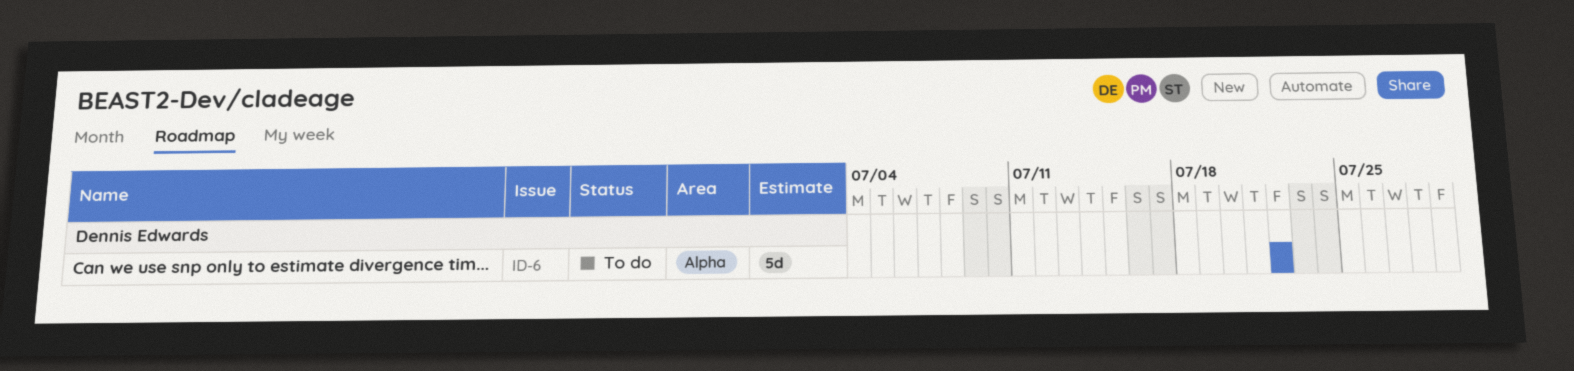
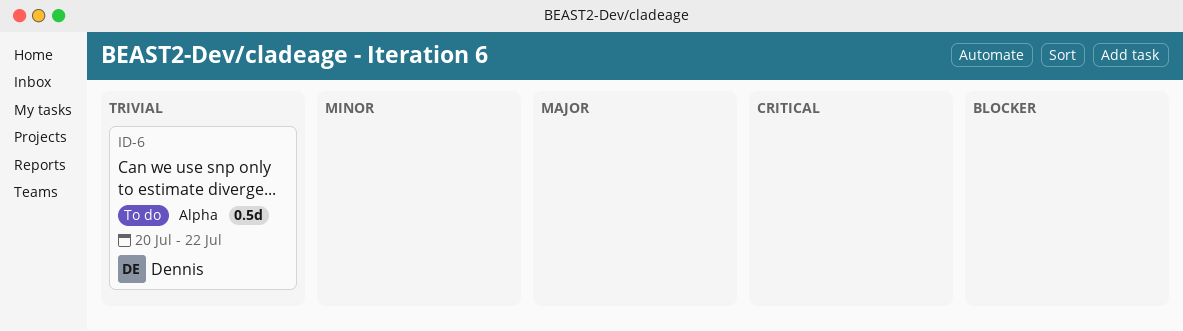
ID-6, estimate: 5d -> 0.5d
ID-6, start: Jul 22 -> Jul 20

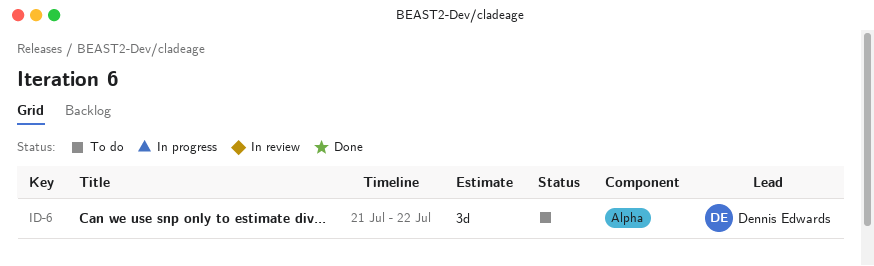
ID-6, estimate: 0.5d -> 3d
ID-6, start: Jul 20 -> Jul 21

